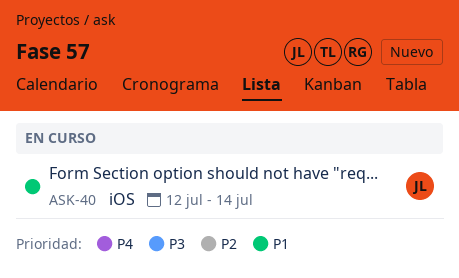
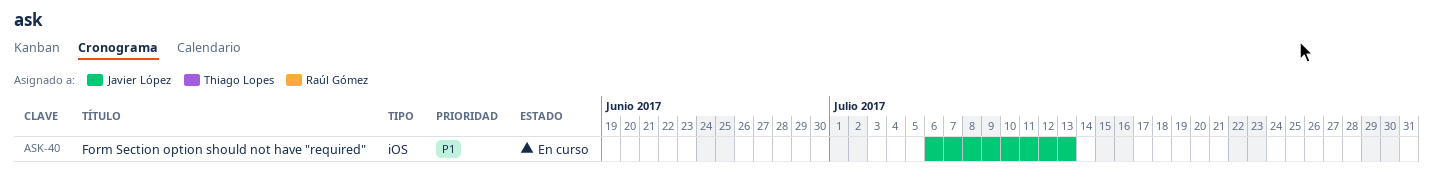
ASK-40, start: Jul 12 -> Jul 6
ASK-40, due: Jul 14 -> Jul 13

